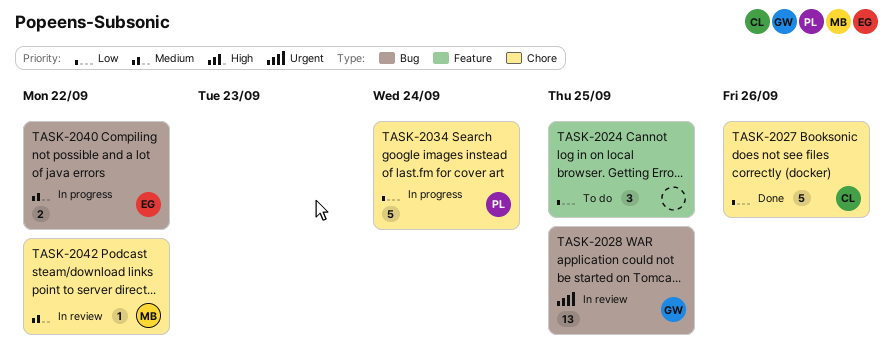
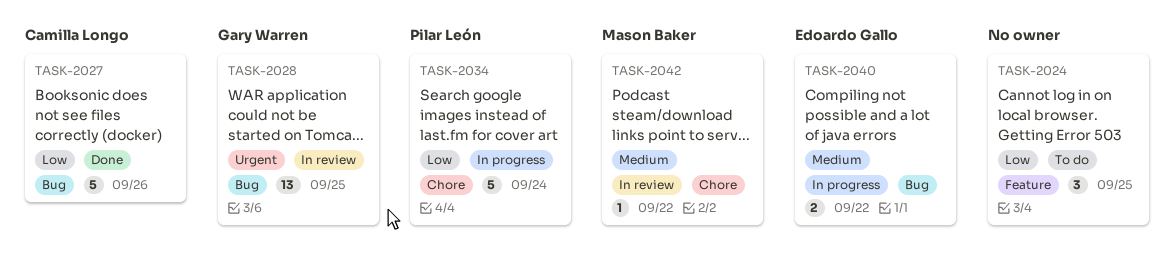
TASK-2027, label: Chore -> Bug

